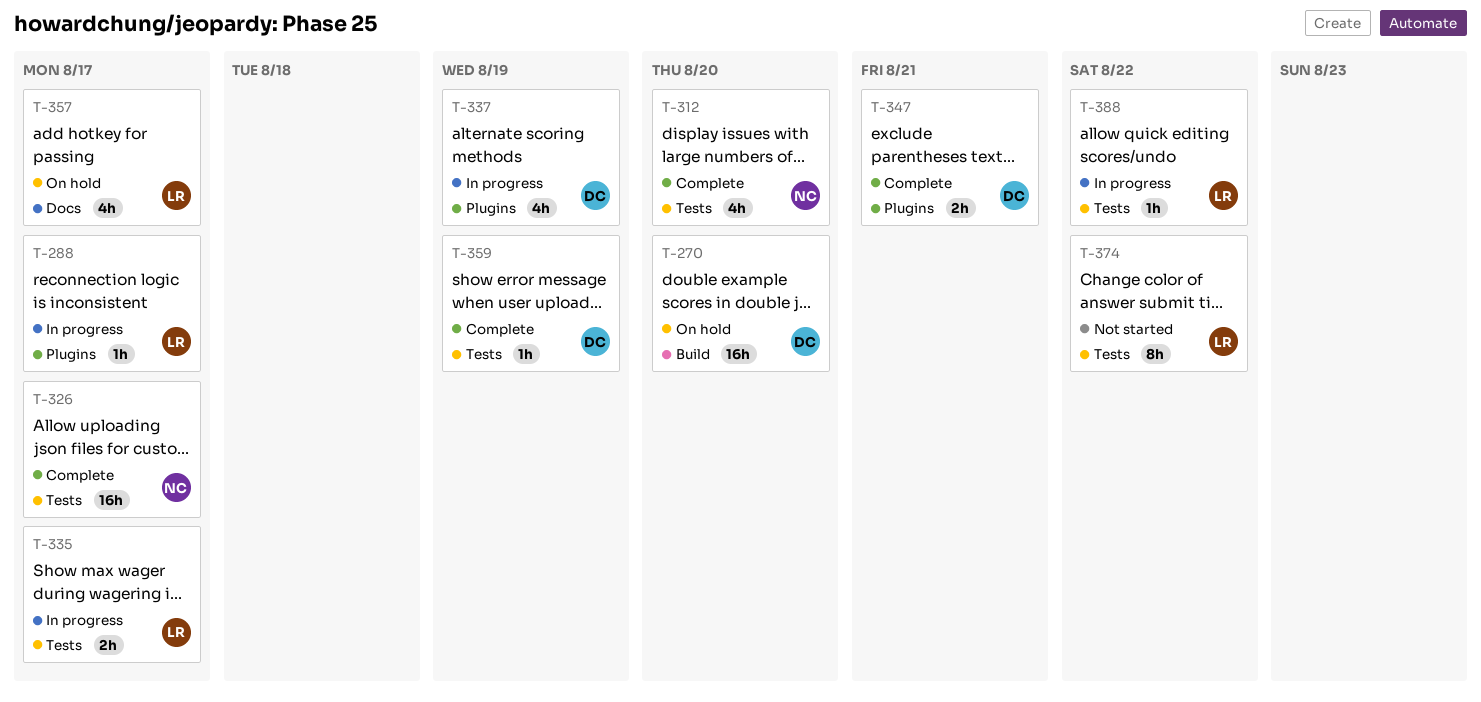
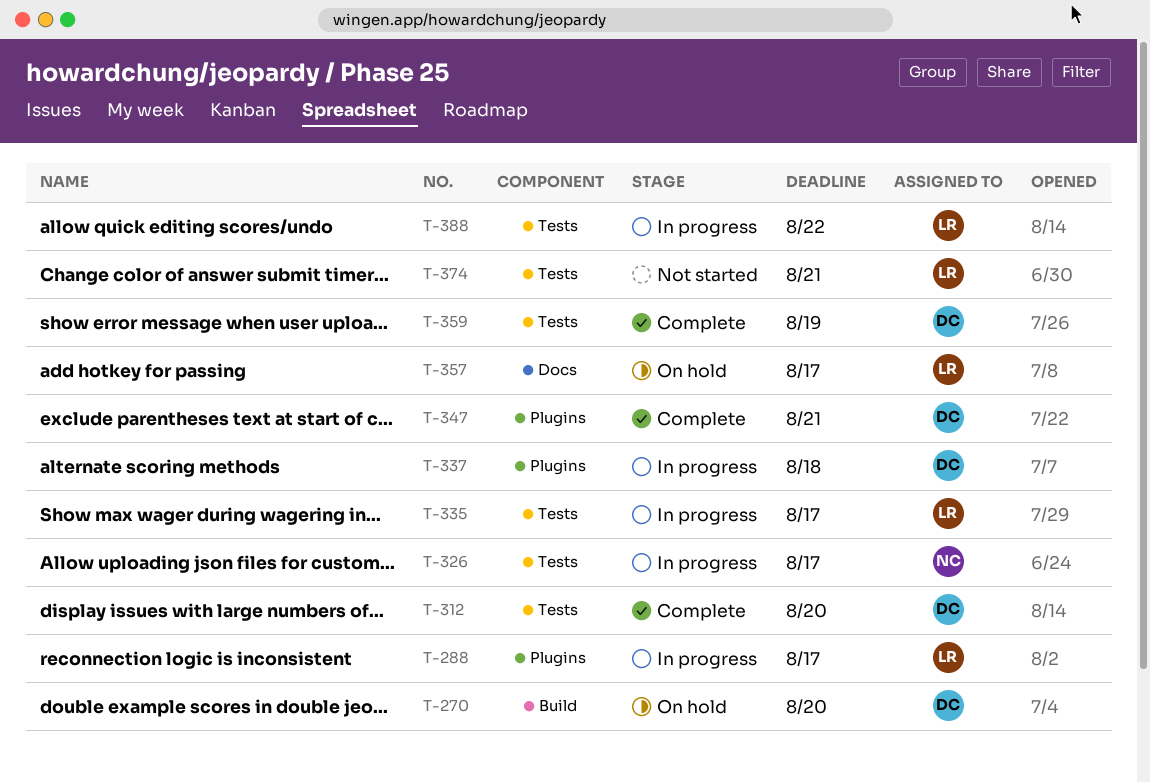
T-312, owner: NC -> DC
T-326, status: Complete -> In progress
T-337, due: Aug 19 -> Aug 18
T-374, due: Aug 22 -> Aug 21

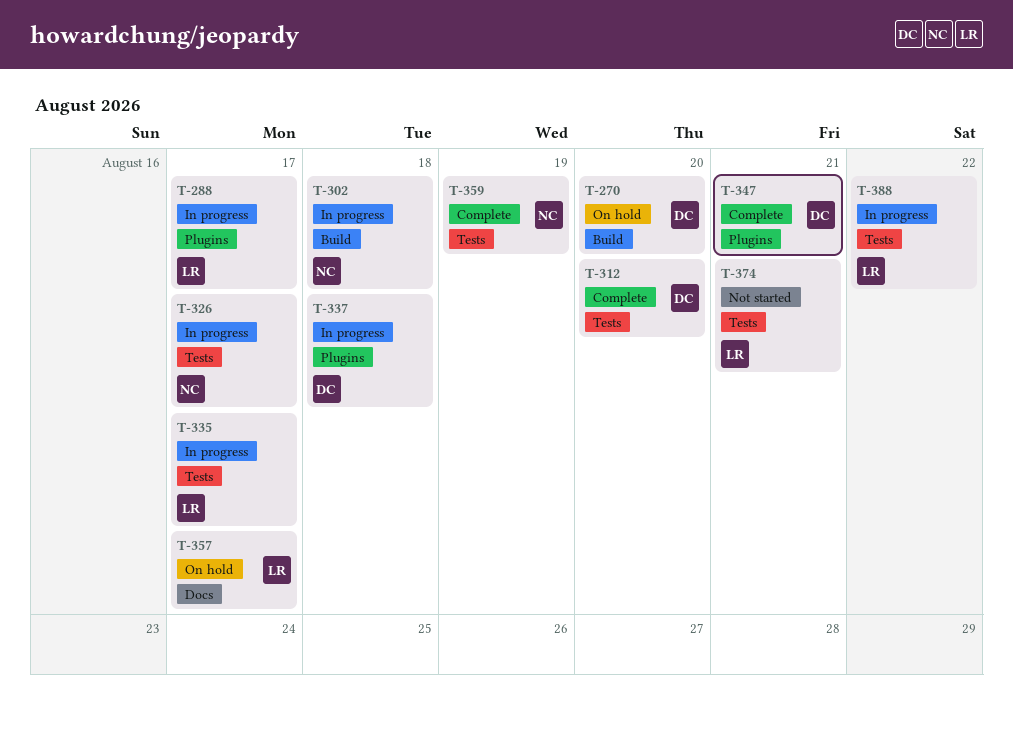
T-302: none -> present
T-359, owner: DC -> NC

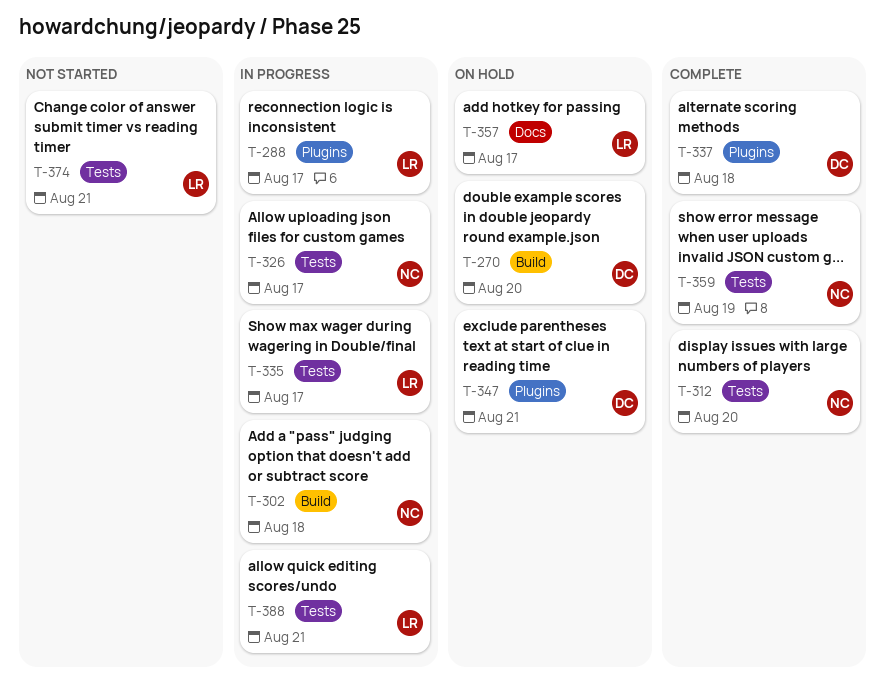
T-312, owner: DC -> NC
T-337, status: In progress -> Complete
T-347, status: Complete -> On hold
T-388, due: Aug 22 -> Aug 21

